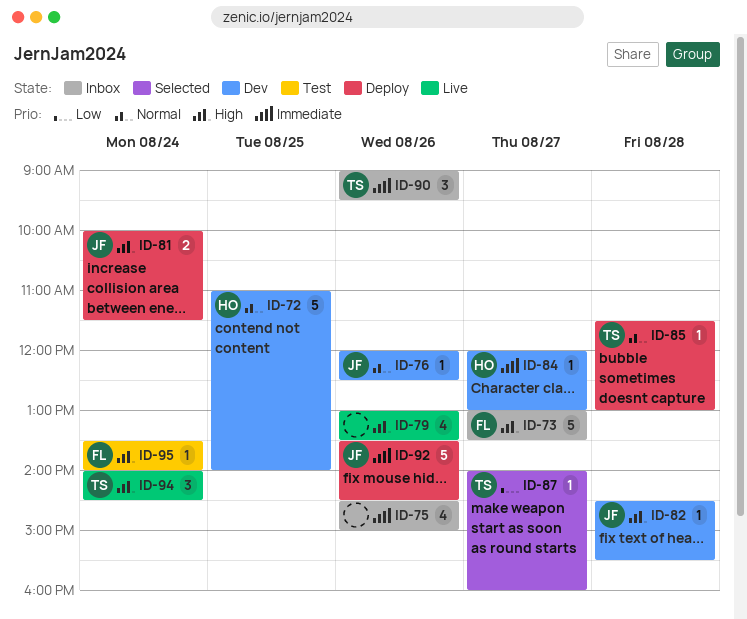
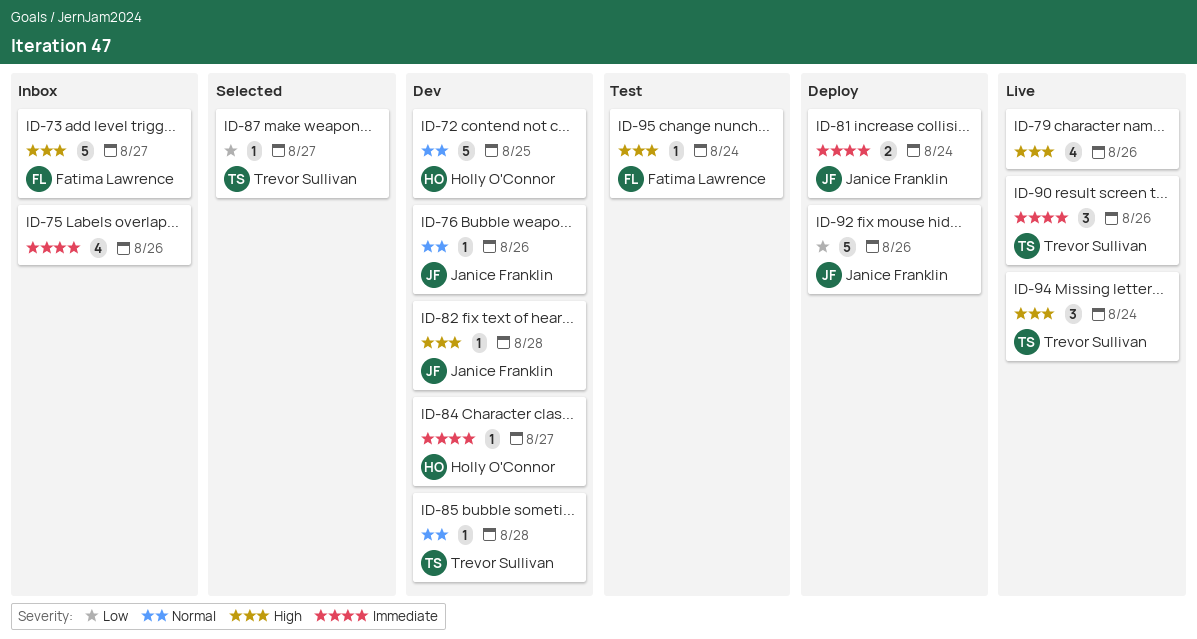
ID-81, priority: High -> Immediate
ID-85, status: Deploy -> Dev
ID-90, status: Inbox -> Live
ID-92, priority: Immediate -> Low

